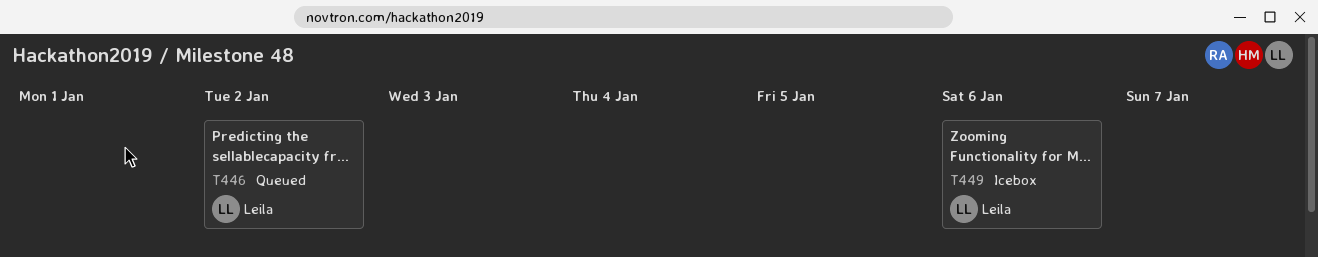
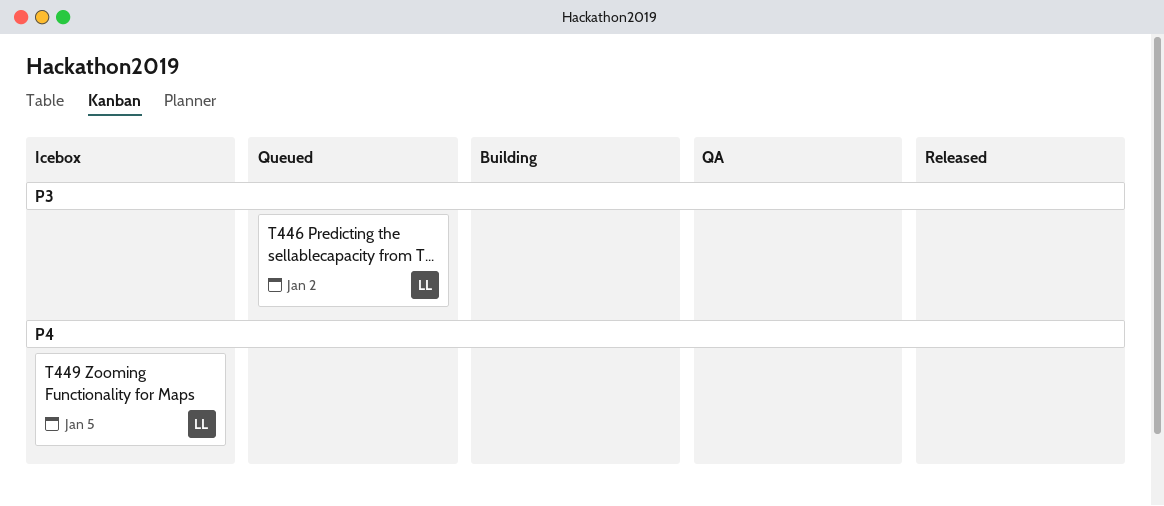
T449, due: Jan 6 -> Jan 5

